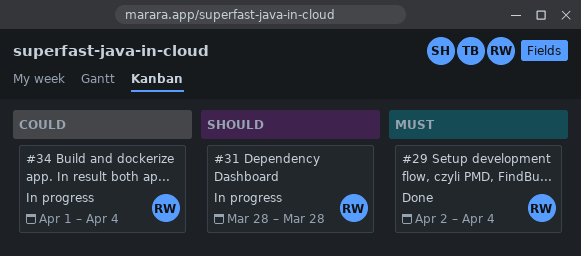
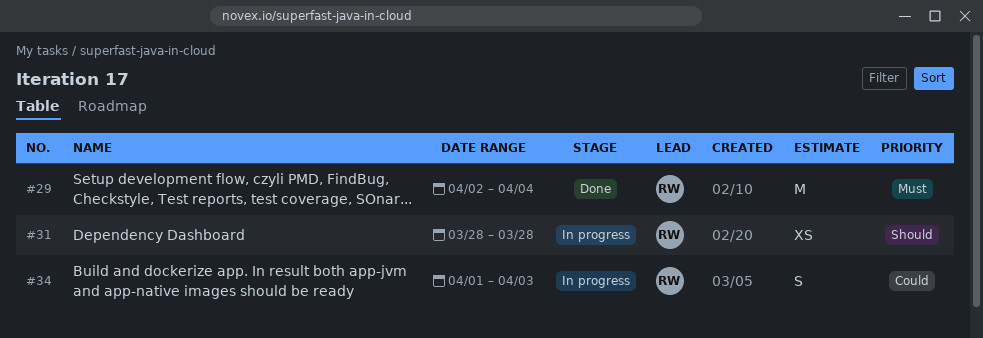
#34, due: Apr 4 -> Apr 3

